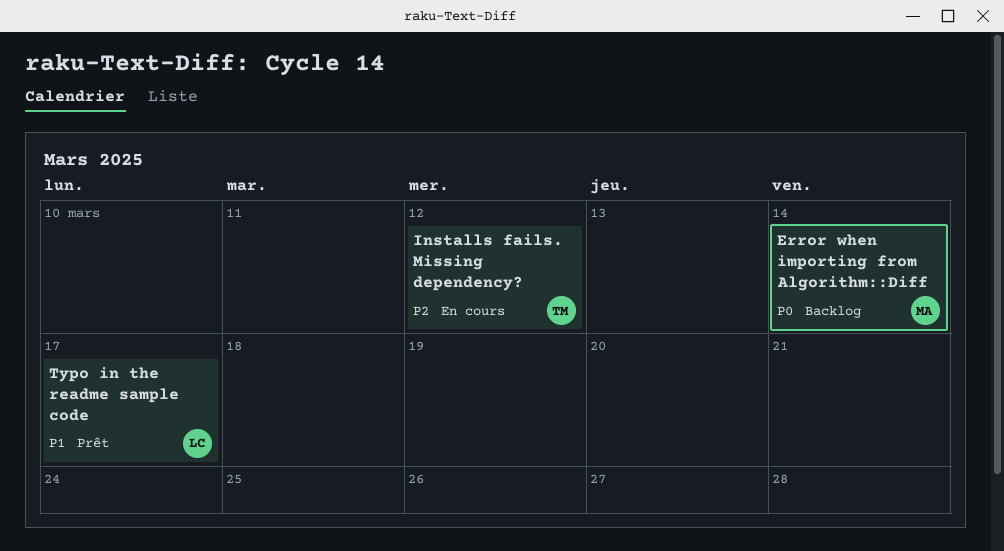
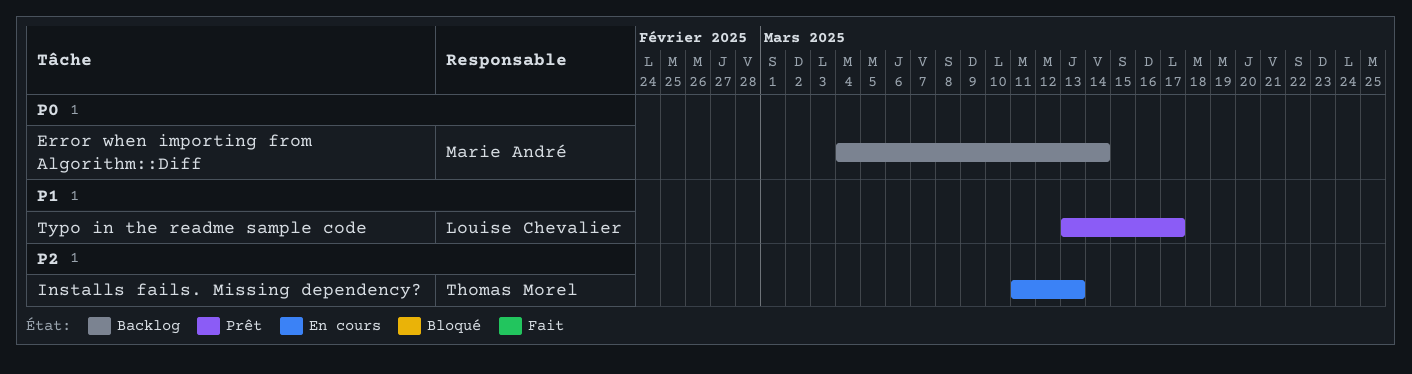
Installs fails. Missing dependency?, due: Mar 12 -> Mar 13

